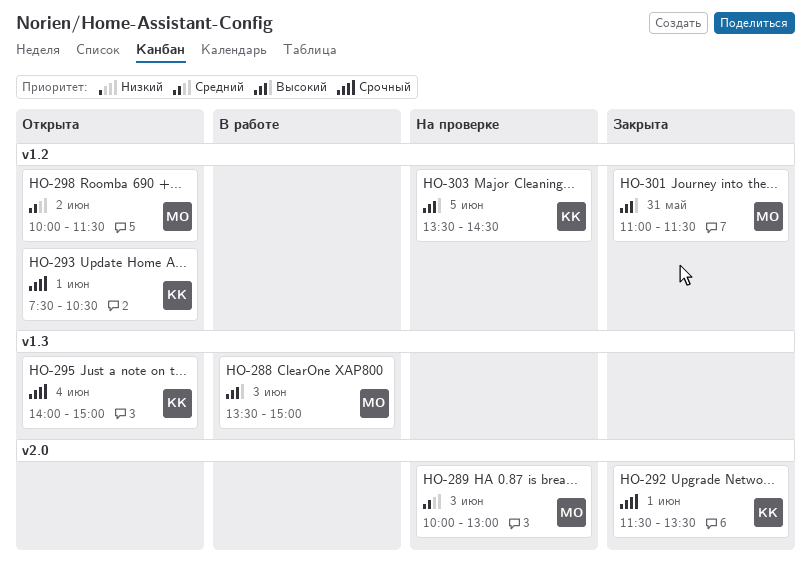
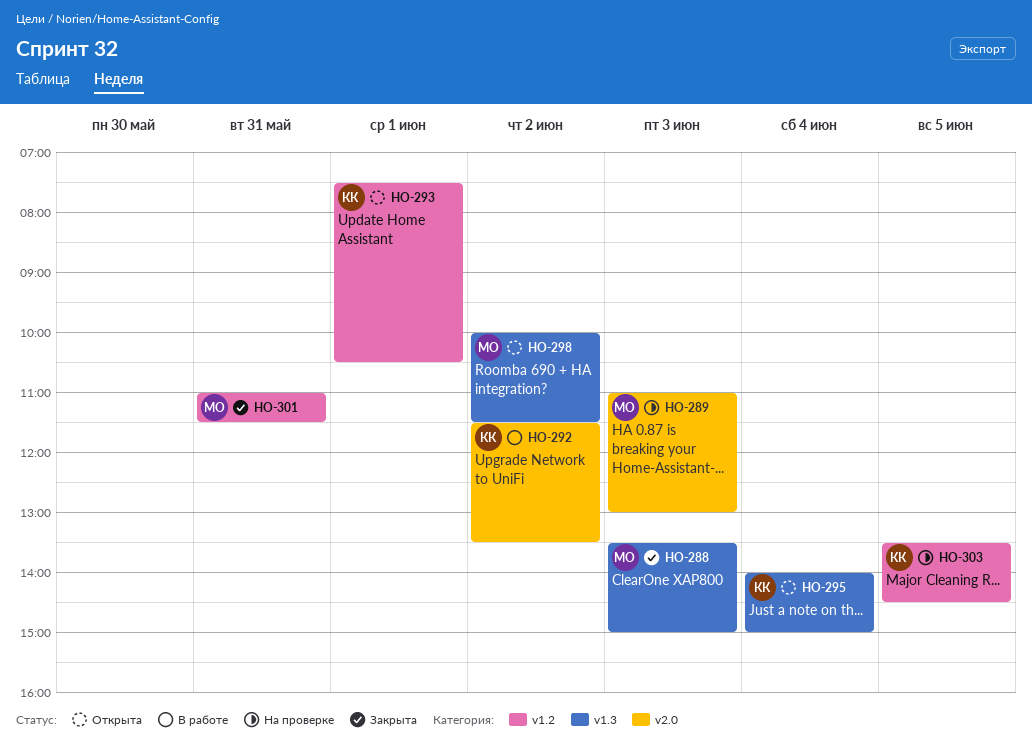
HO-288, status: В работе -> Закрыта
HO-289, begins: 10:00 -> 11:00
HO-292, status: Закрыта -> В работе
HO-292, day: Jun 1 -> Jun 2
HO-298, label: v1.2 -> v1.3

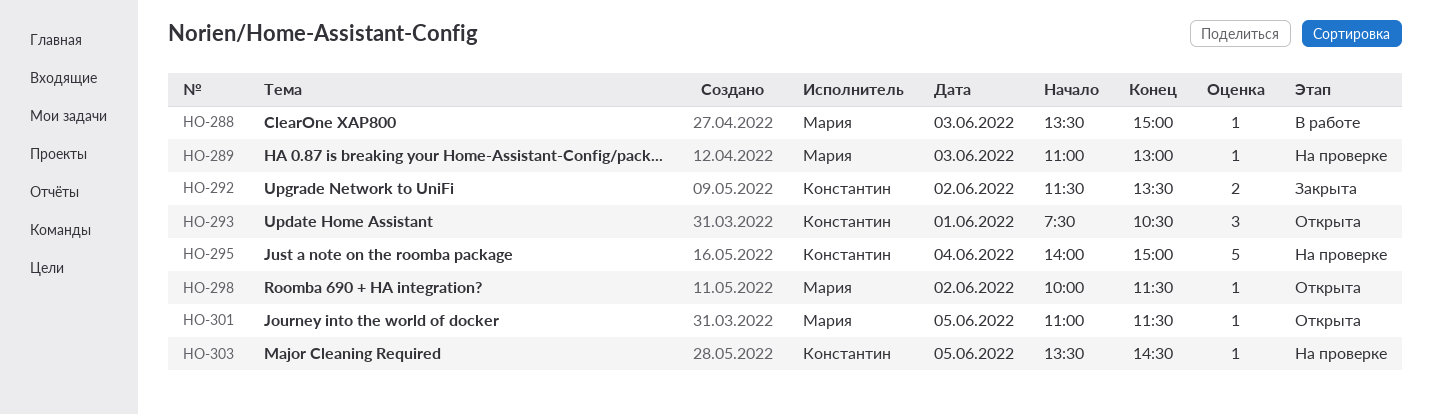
HO-288, status: Закрыта -> В работе
HO-292, status: В работе -> Закрыта
HO-295, status: Открыта -> На проверке
HO-301, status: Закрыта -> Открыта
HO-301, day: May 31 -> Jun 5

